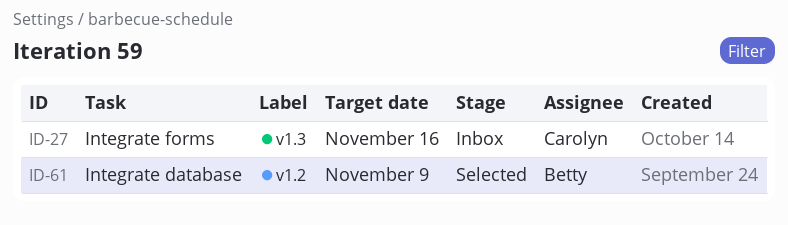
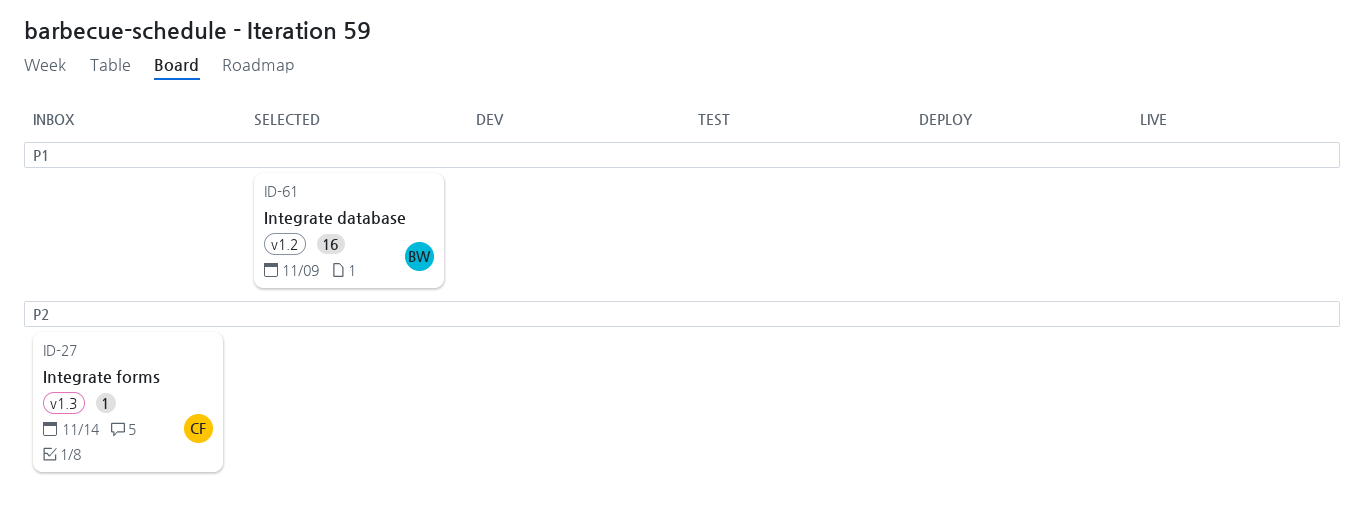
ID-27, due: Nov 16 -> Nov 14

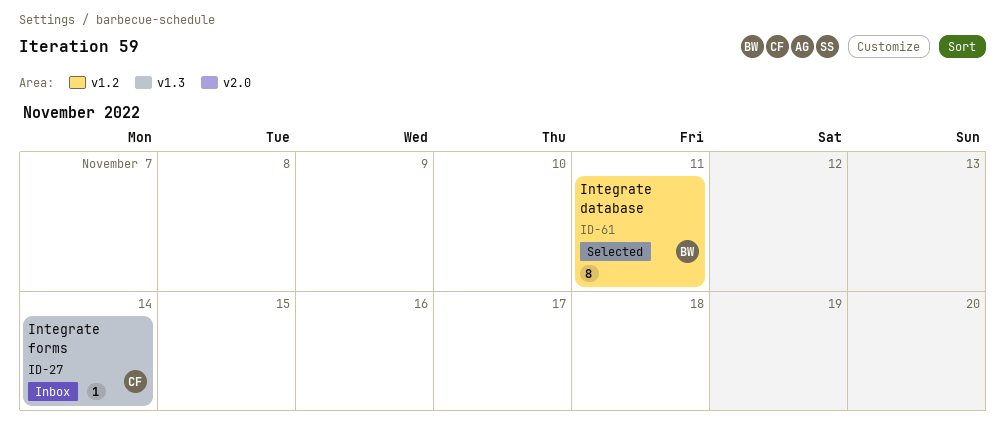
ID-61, estimate: 16 -> 8
ID-61, due: Nov 9 -> Nov 11

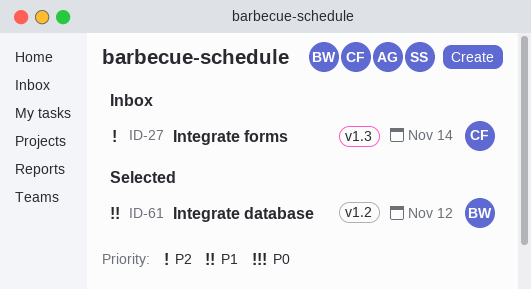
ID-61, due: Nov 11 -> Nov 12

